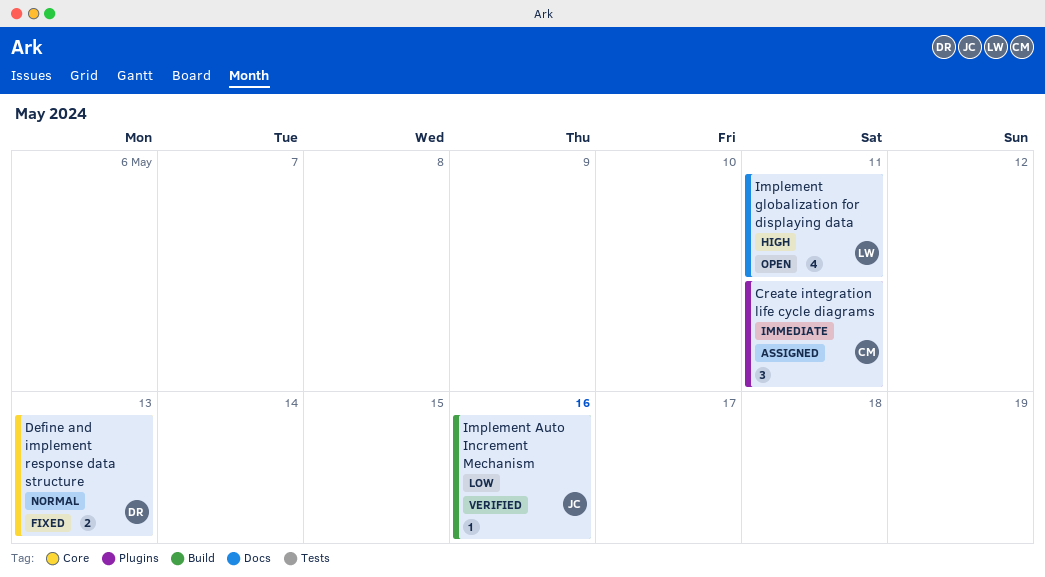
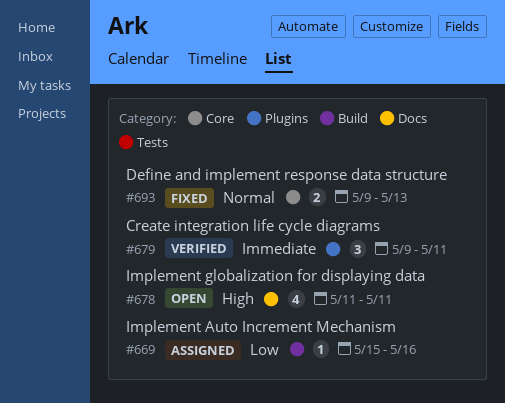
Create integration life cycle diagrams, status: Assigned -> Verified
Implement Auto Increment Mechanism, status: Verified -> Assigned

